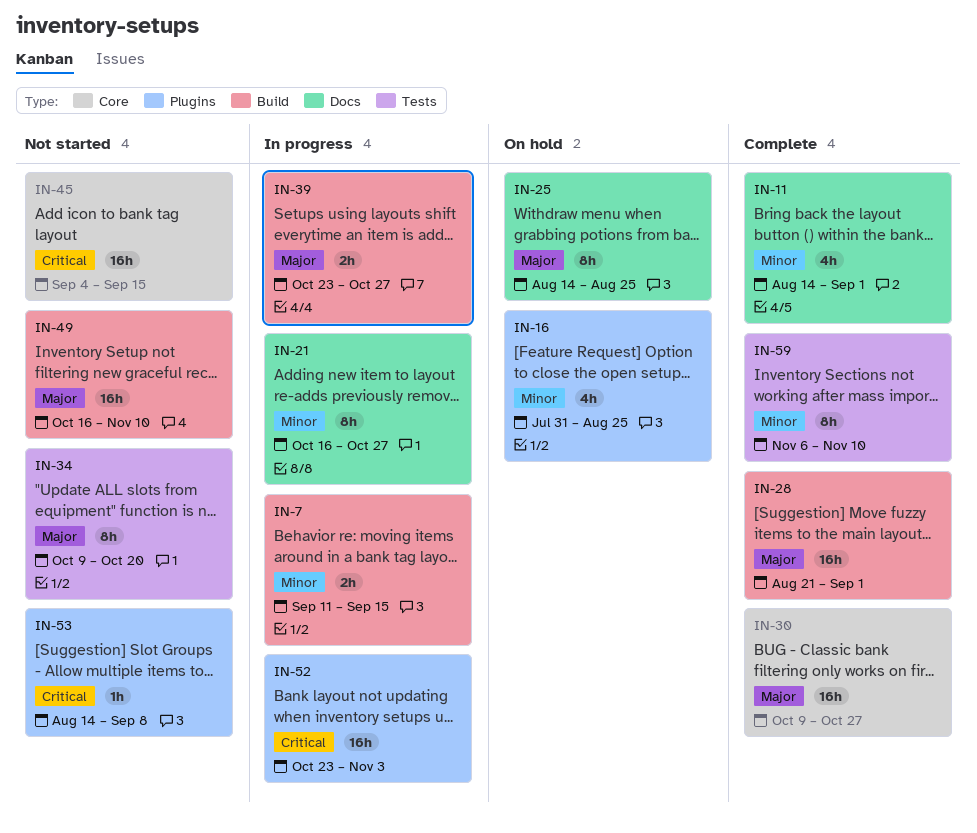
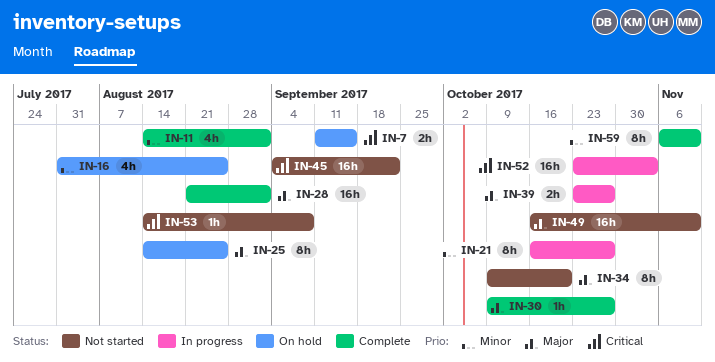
IN-7, status: In progress -> On hold
IN-7, priority: Minor -> Critical
IN-30, estimate: 16h -> 1h
IN-45, due: Sep 15 -> Sep 22

